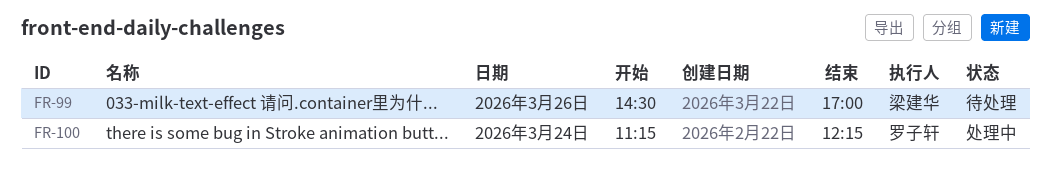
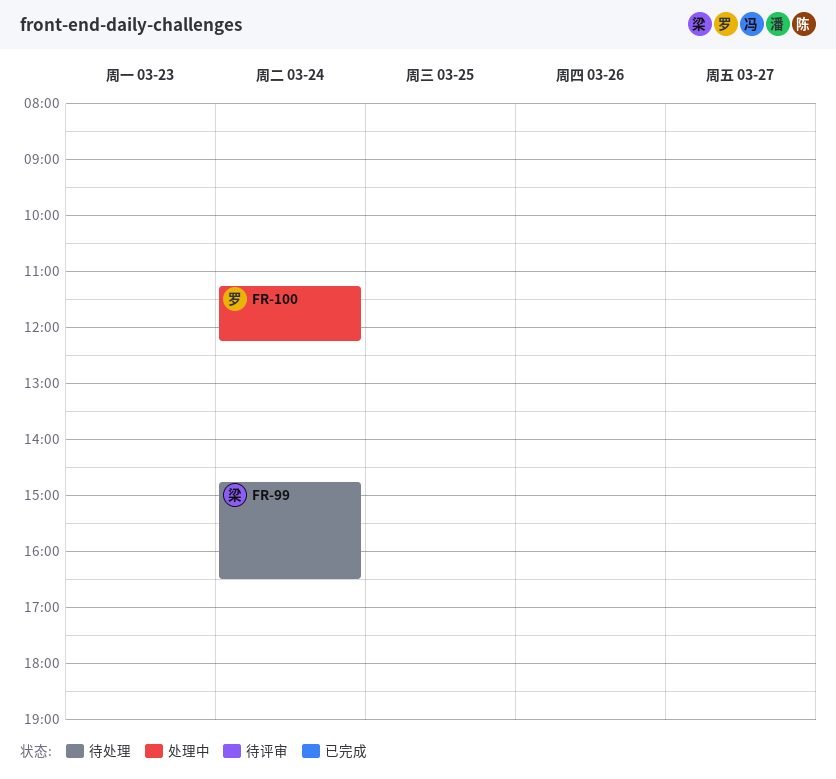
FR-99, day: Mar 26 -> Mar 24
FR-99, begins: 14:30 -> 14:45
FR-99, ends: 17:00 -> 16:30

